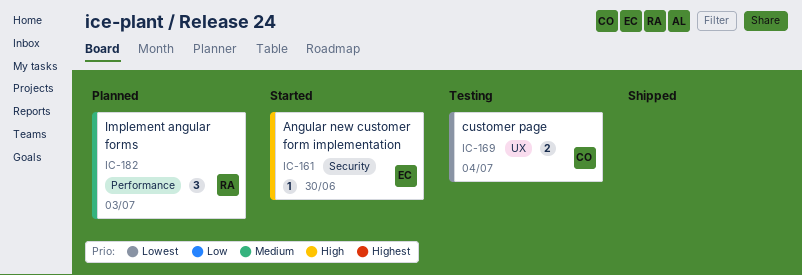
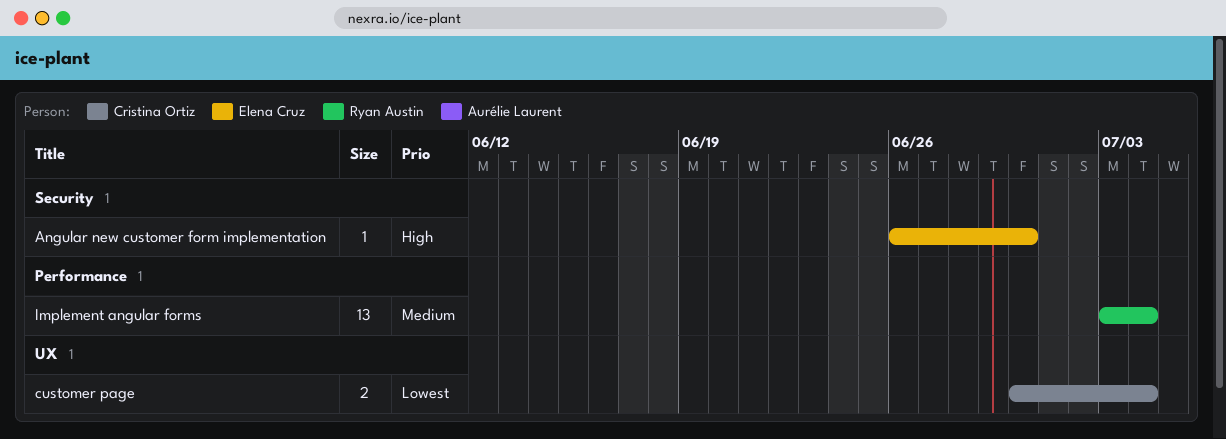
Implement angular forms, estimate: 3 -> 13
Implement angular forms, due: Jul 3 -> Jul 4

